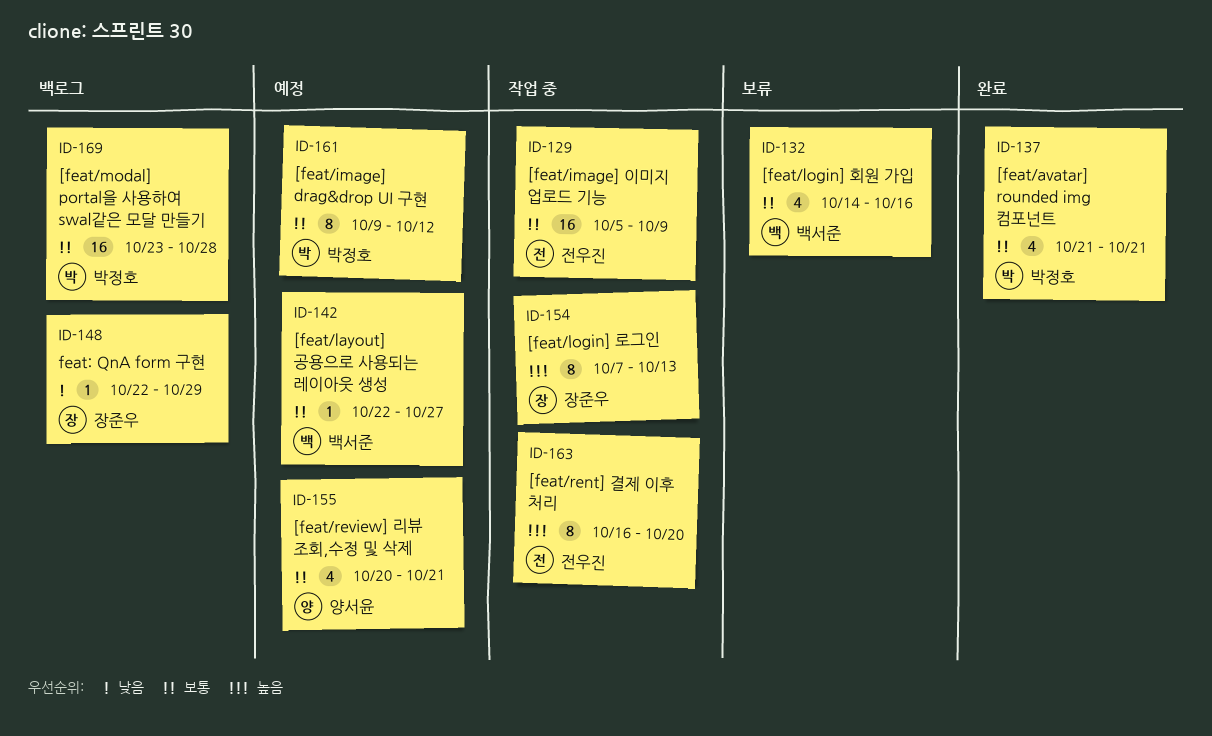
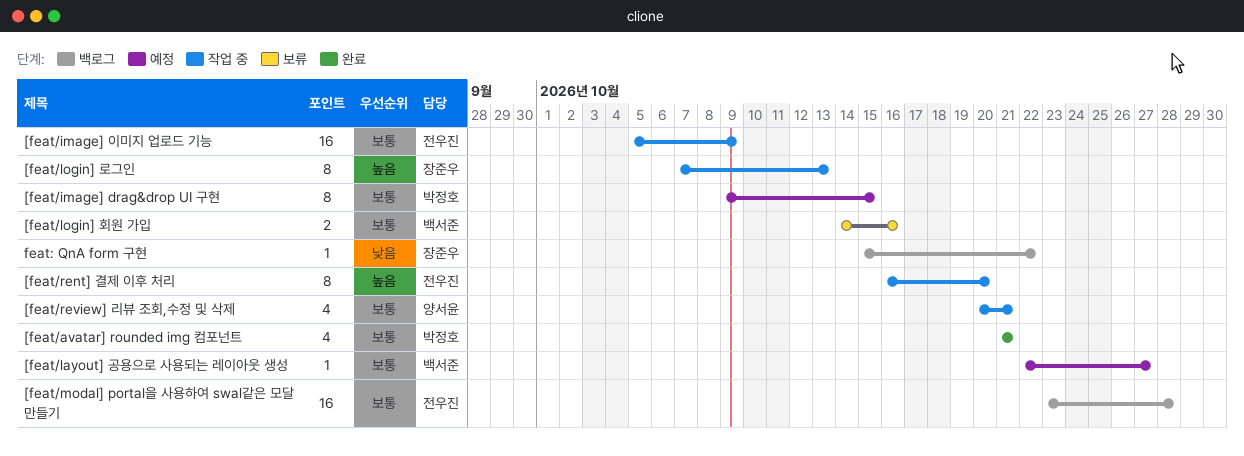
[feat/image] drag&drop UI 구현, due: Oct 12 -> Oct 15
[feat/login] 회원 가입, estimate: 4 -> 2
[feat/modal] portal을 사용하여 swal같은 모달 만들기, owner: 박정호 -> 전우진
[feat/review] 리뷰 조회,수정 및 삭제, status: 예정 -> 작업 중
feat: QnA form 구현, start: Oct 22 -> Oct 15
feat: QnA form 구현, due: Oct 29 -> Oct 22

